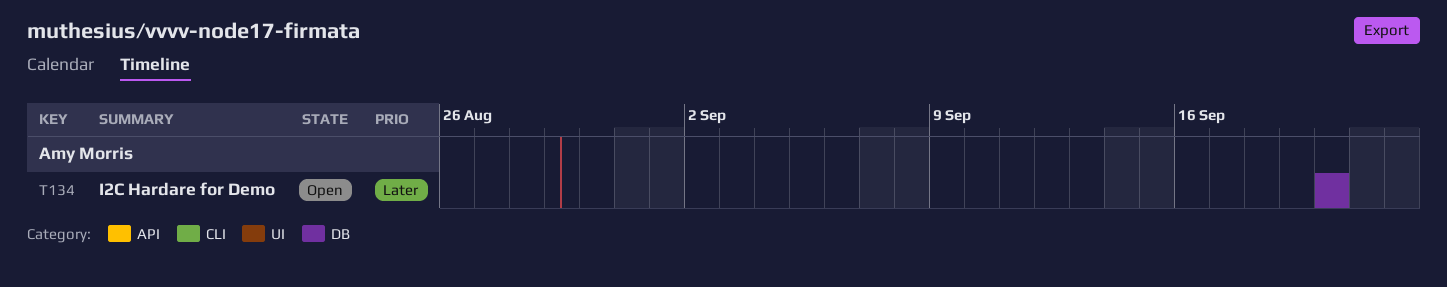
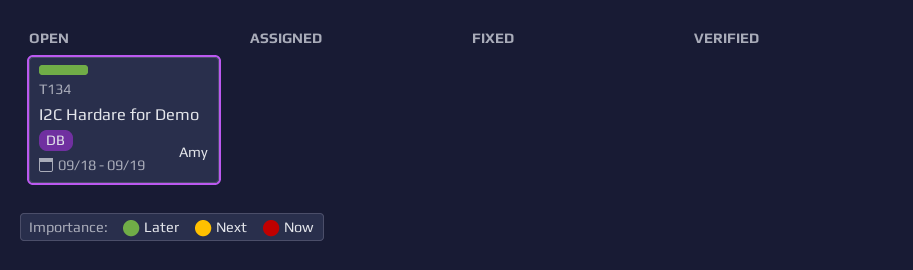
T134, start: Sep 20 -> Sep 18
T134, due: Sep 20 -> Sep 19

